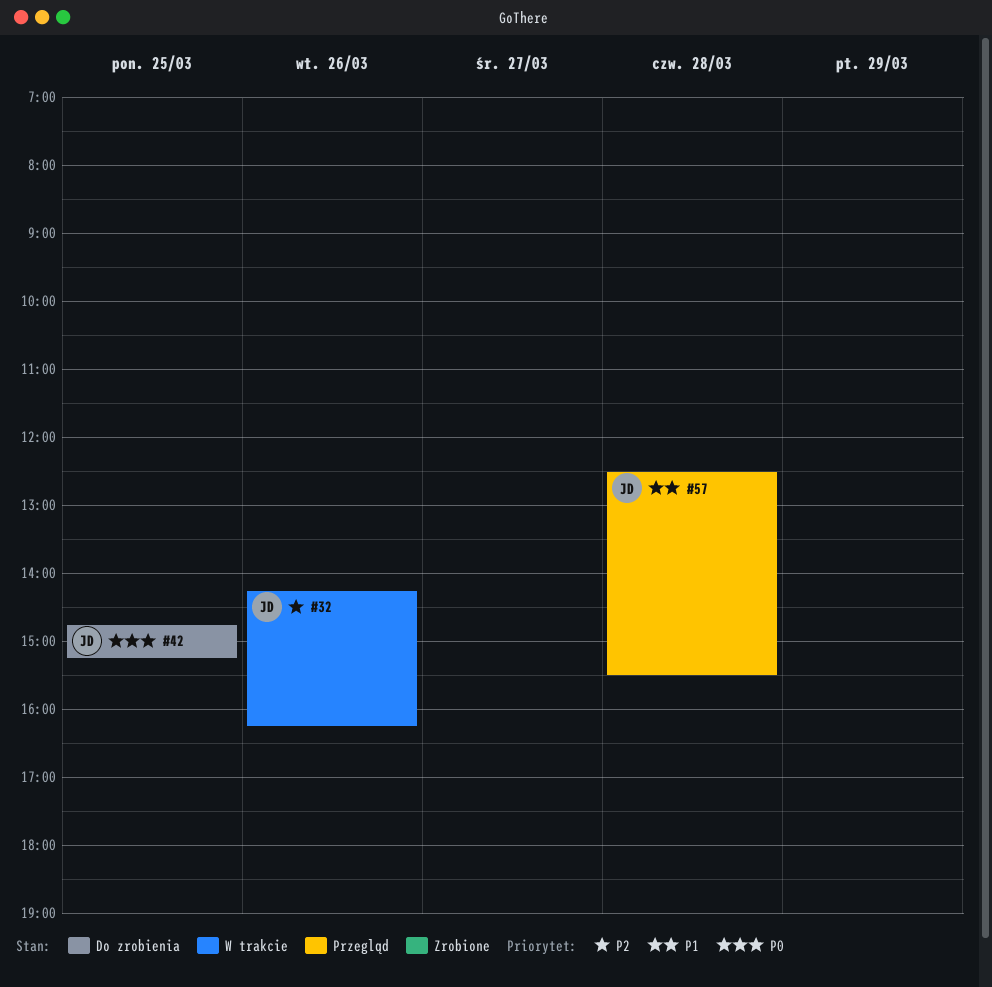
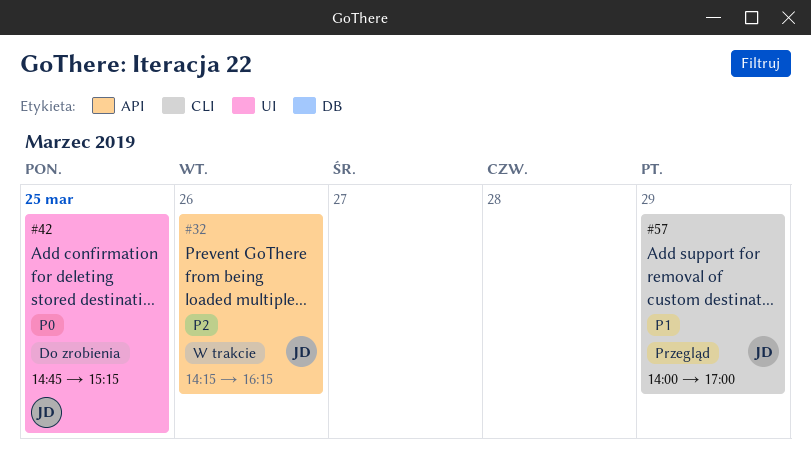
#57, day: Mar 28 -> Mar 29
#57, begins: 12:30 -> 14:00
#57, ends: 15:30 -> 17:00

